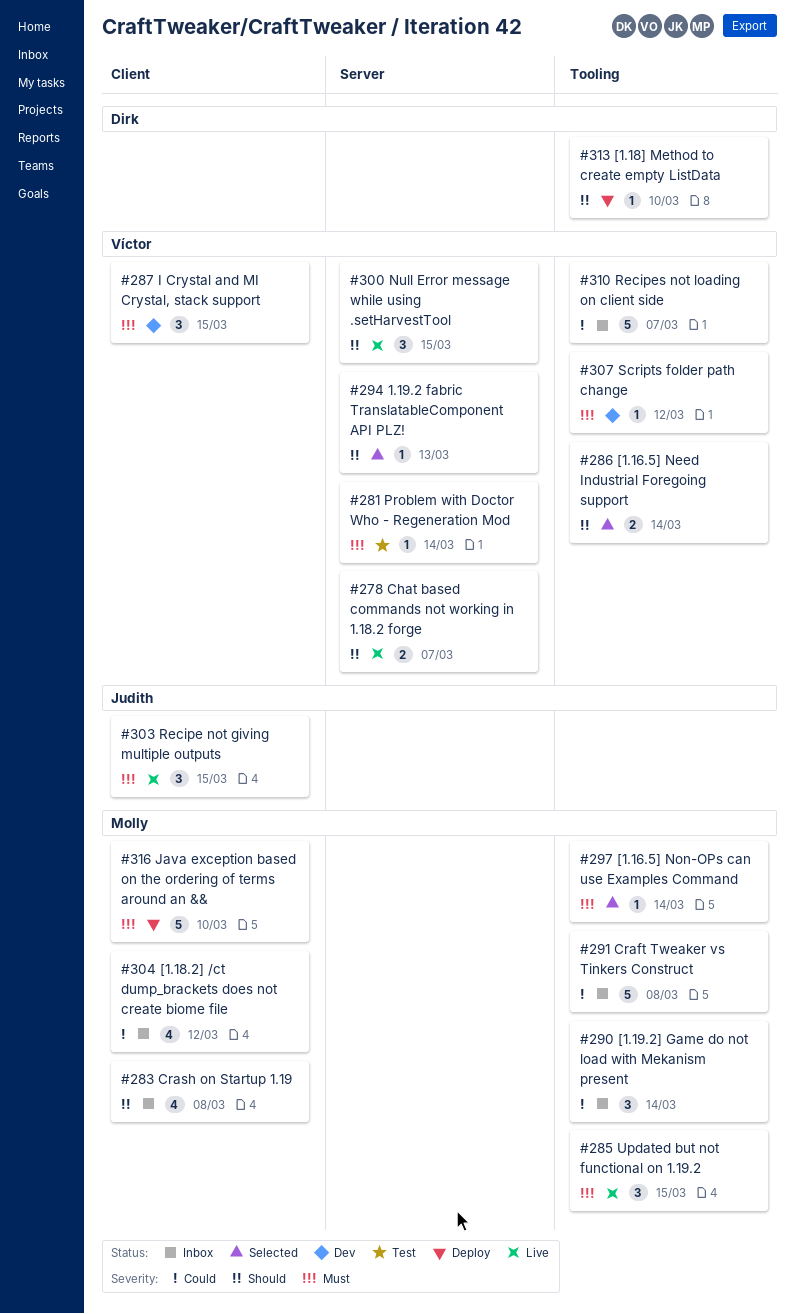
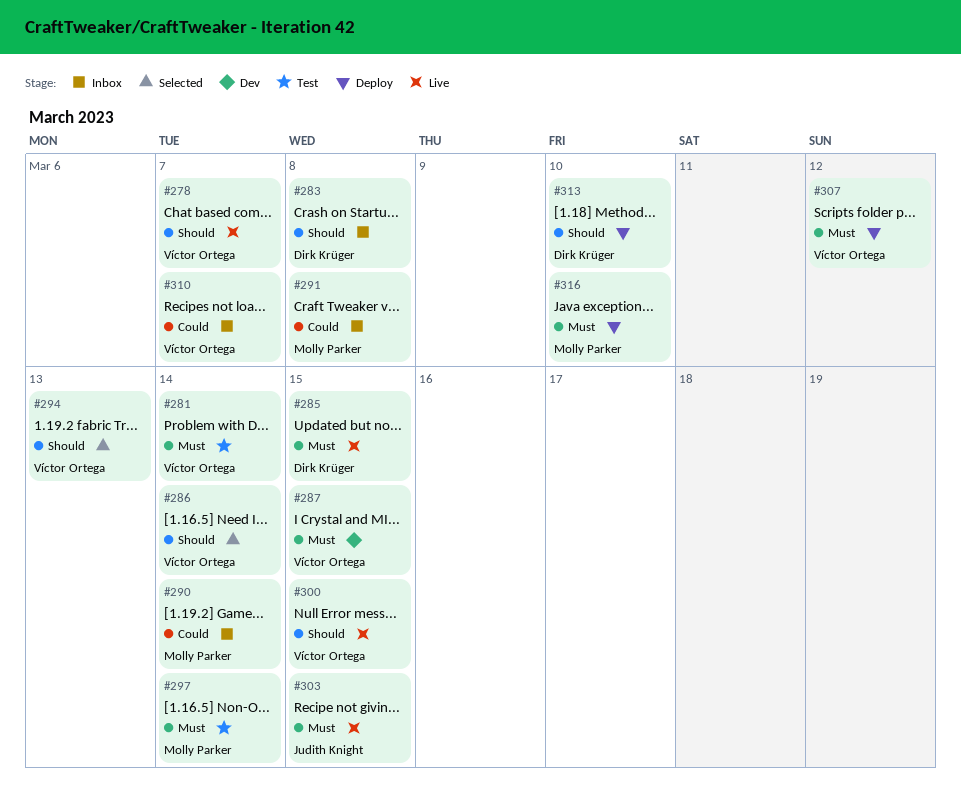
#283, owner: Molly Parker -> Dirk Krüger
#285, owner: Molly Parker -> Dirk Krüger
#297, status: Selected -> Test
#304: present -> none
#307, status: Dev -> Deploy

